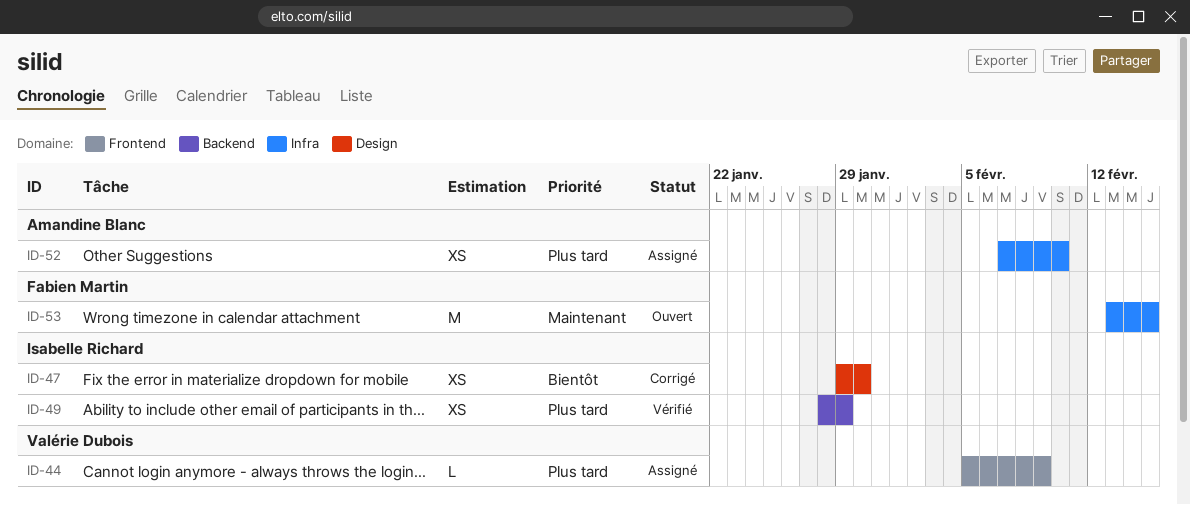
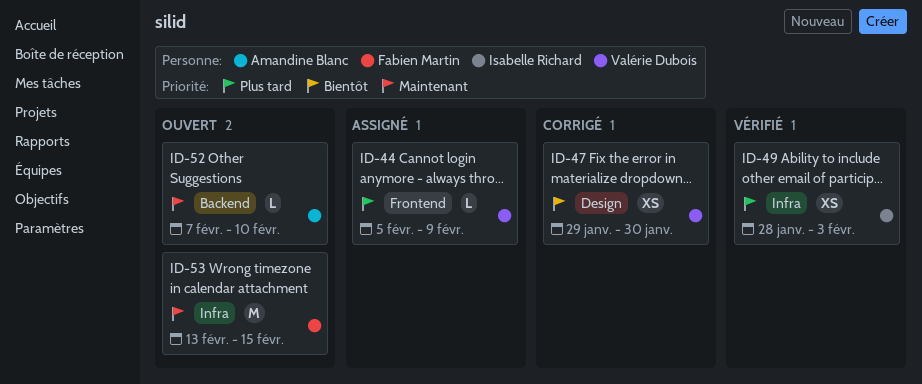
ID-47, owner: Isabelle Richard -> Valérie Dubois
ID-49, label: Backend -> Infra
ID-49, due: Jan 29 -> Feb 3
ID-52, status: Assigné -> Ouvert
ID-52, priority: Plus tard -> Maintenant
ID-52, label: Infra -> Backend
ID-52, estimate: XS -> L

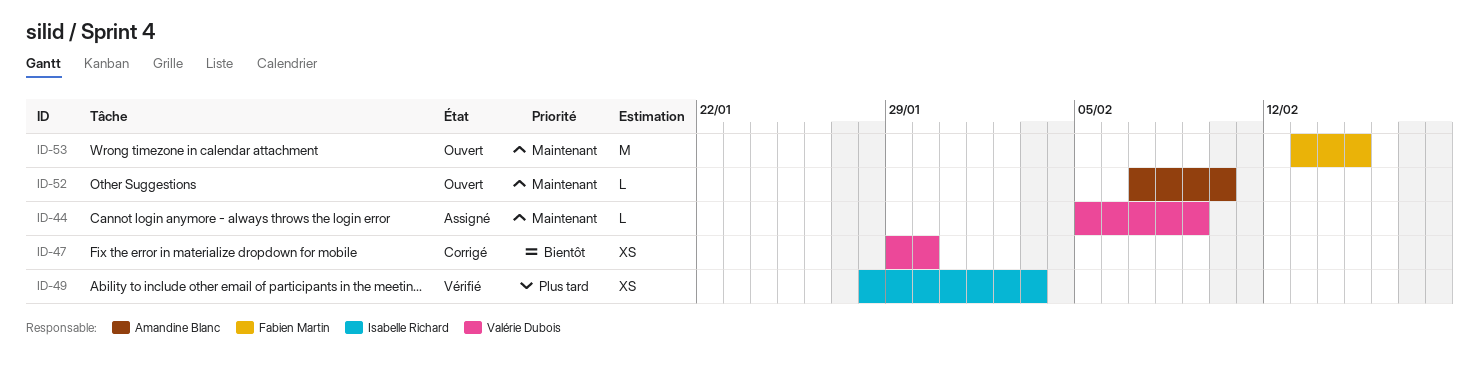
ID-44, priority: Plus tard -> Maintenant

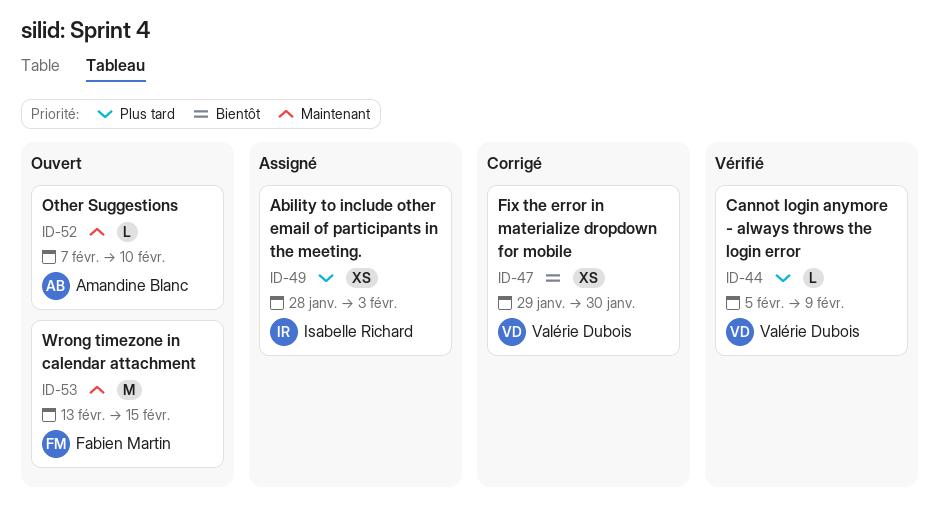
ID-44, status: Assigné -> Vérifié
ID-44, priority: Maintenant -> Plus tard
ID-49, status: Vérifié -> Assigné

